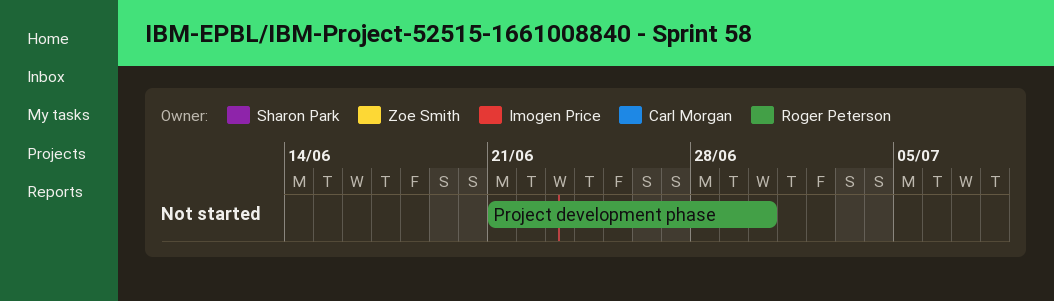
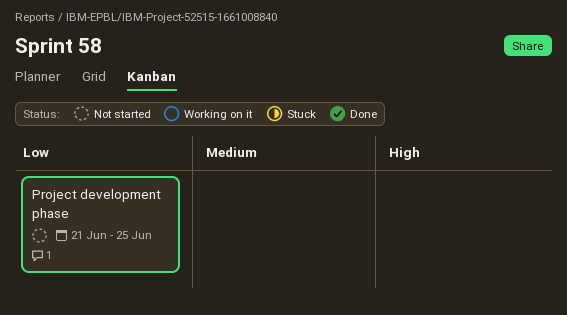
Project development phase, due: Jun 30 -> Jun 25

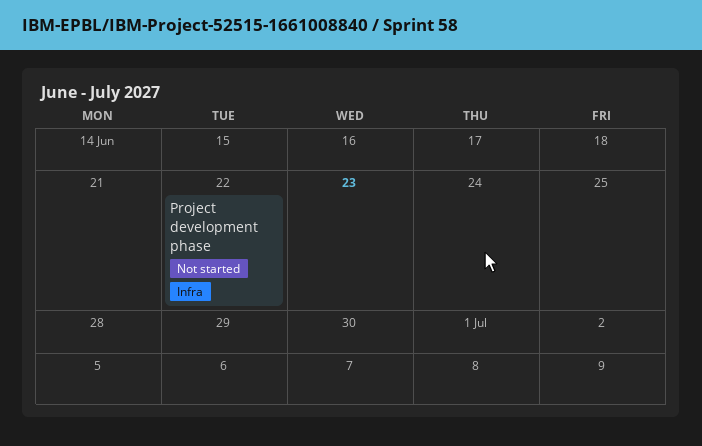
Project development phase, due: Jun 25 -> Jun 22

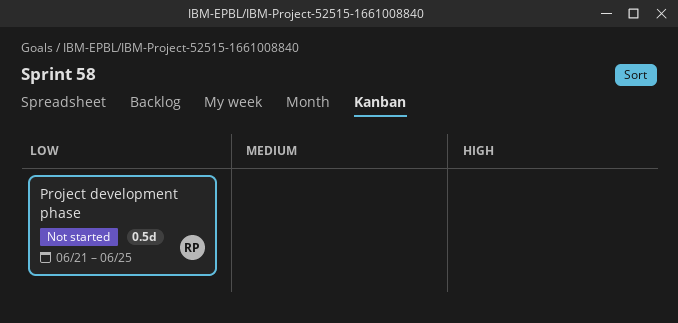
Project development phase, due: Jun 22 -> Jun 25

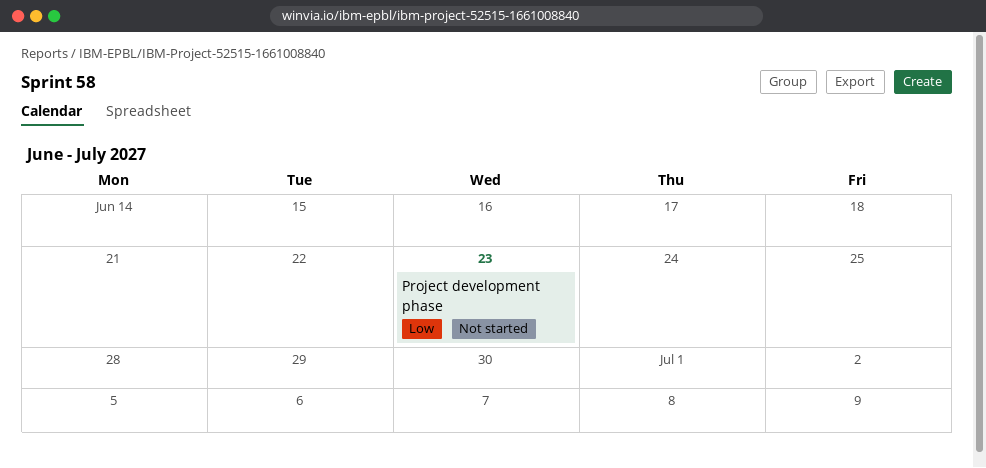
Project development phase, due: Jun 25 -> Jun 23

